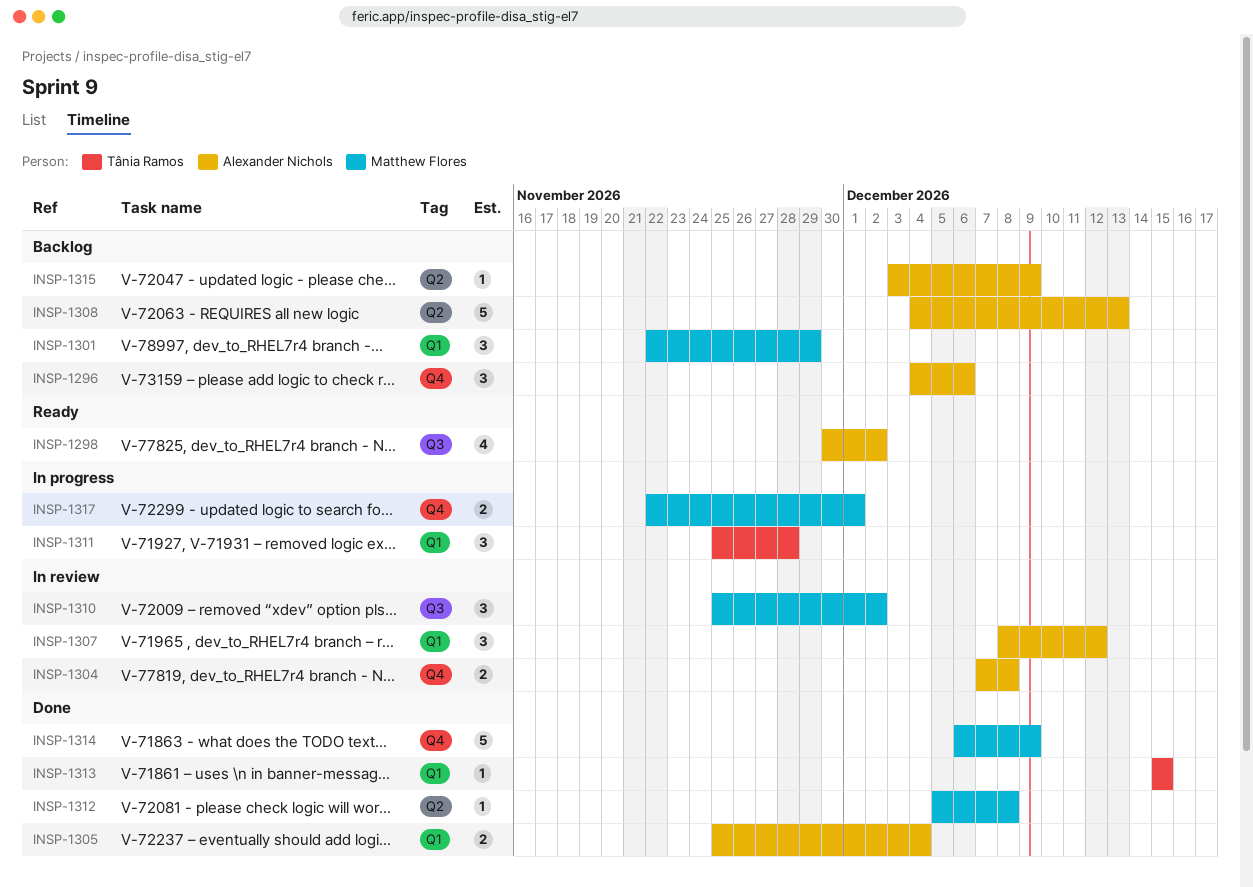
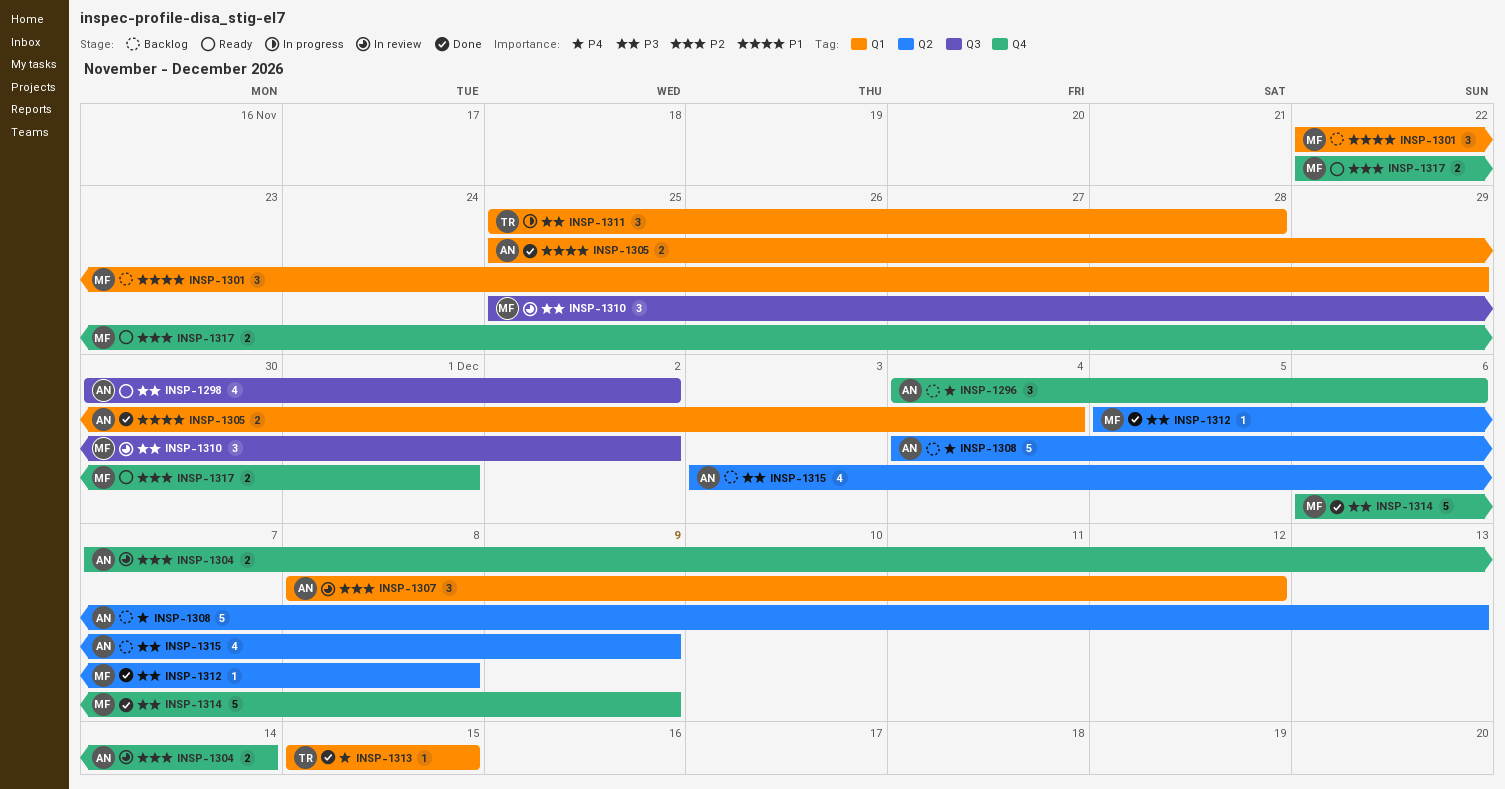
INSP-1304, due: Dec 8 -> Dec 14
INSP-1315, estimate: 1 -> 4
INSP-1317, status: In progress -> Ready

